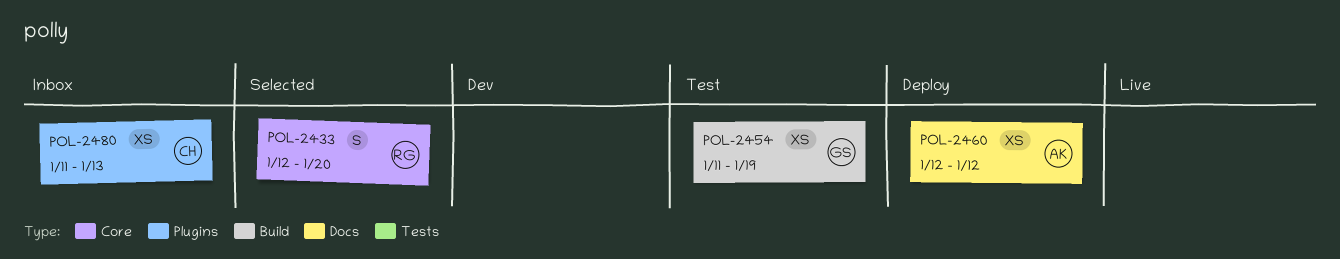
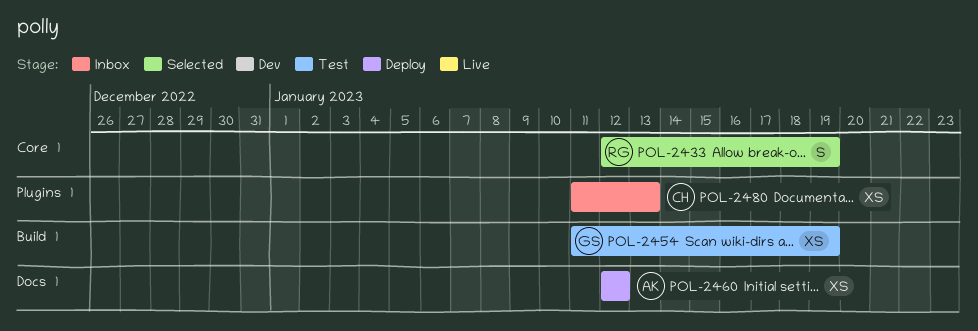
POL-2433, due: Jan 20 -> Jan 19

